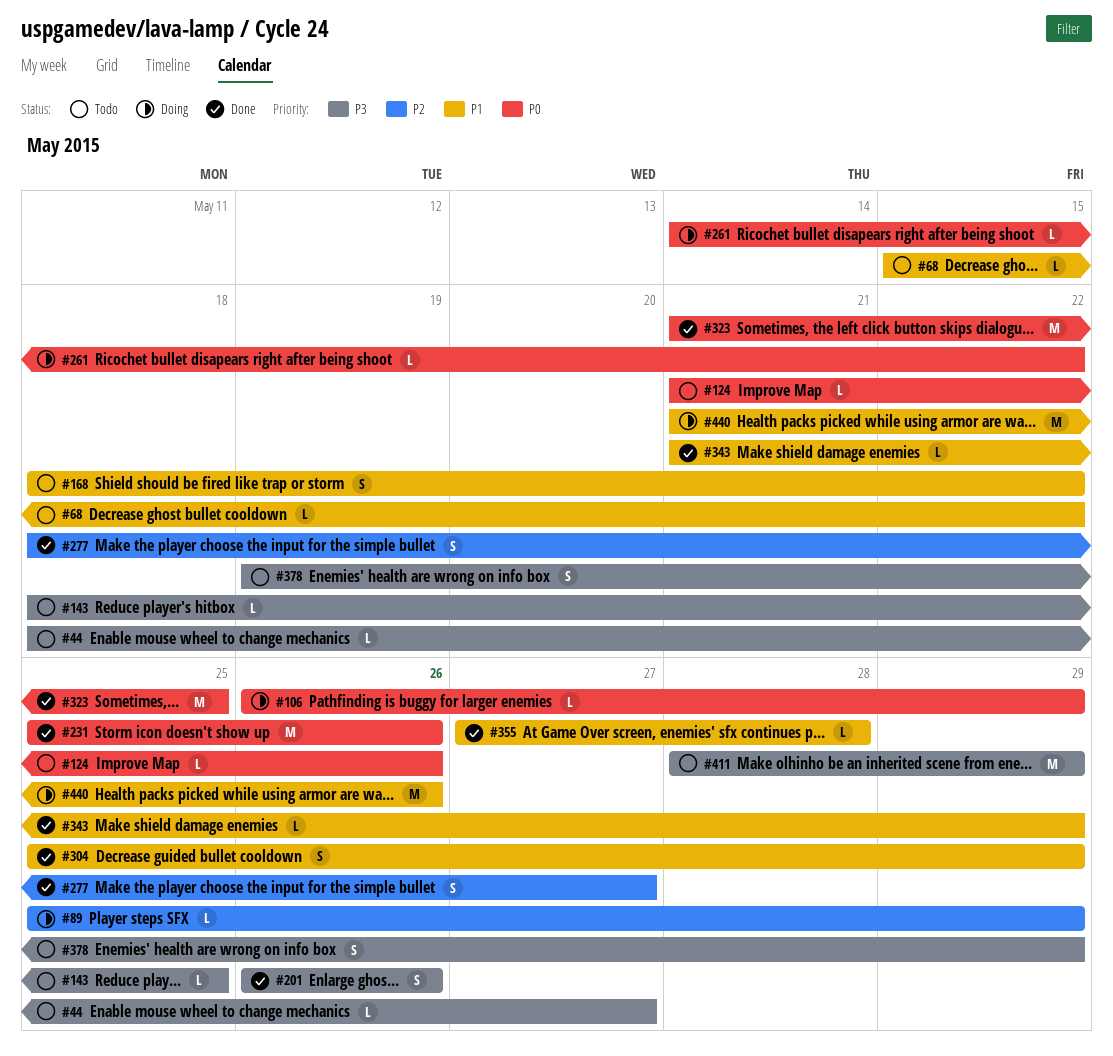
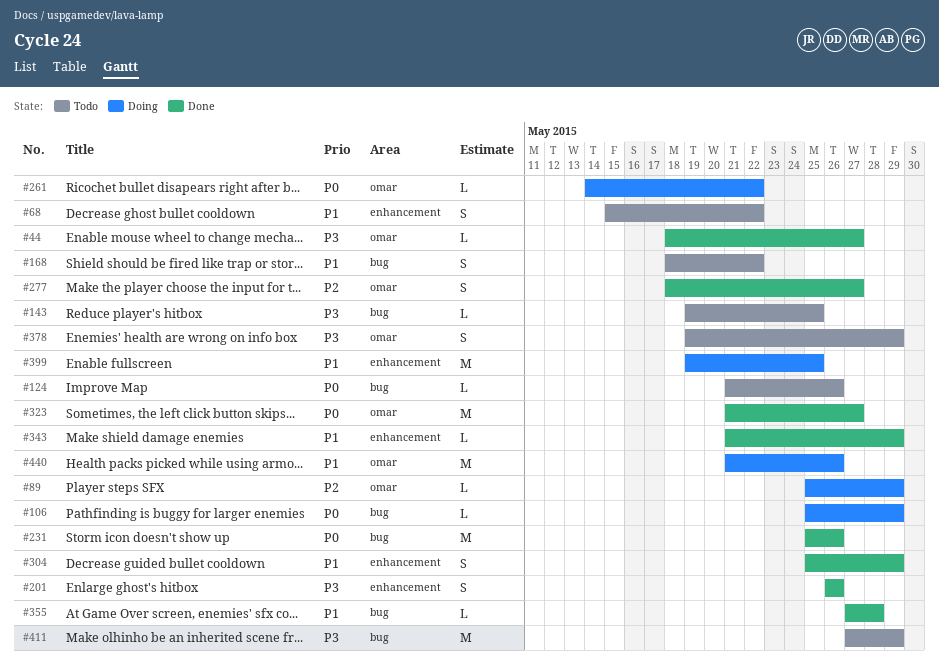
#44, status: Todo -> Done
#68, estimate: L -> S
#106, start: May 26 -> May 25
#143, start: May 18 -> May 19
#323, due: May 25 -> May 27
#399: none -> present
#411, start: May 28 -> May 27

